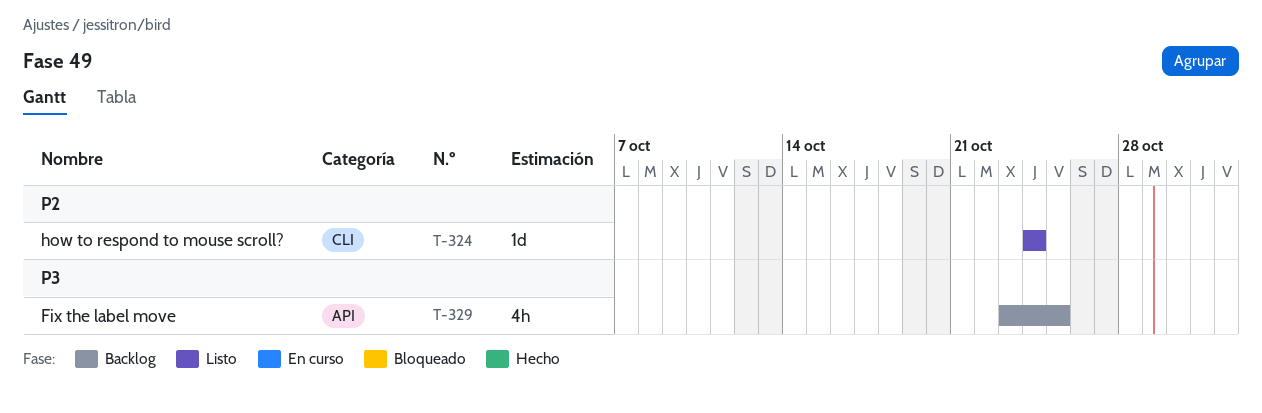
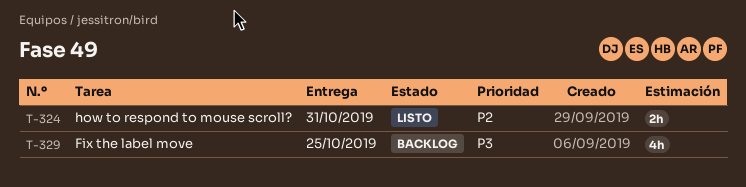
T-324, estimate: 1d -> 2h
T-324, due: Oct 24 -> Oct 31

